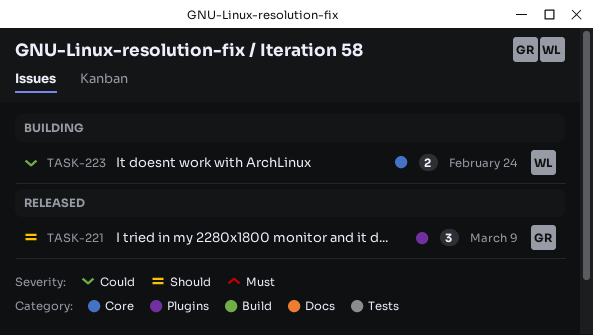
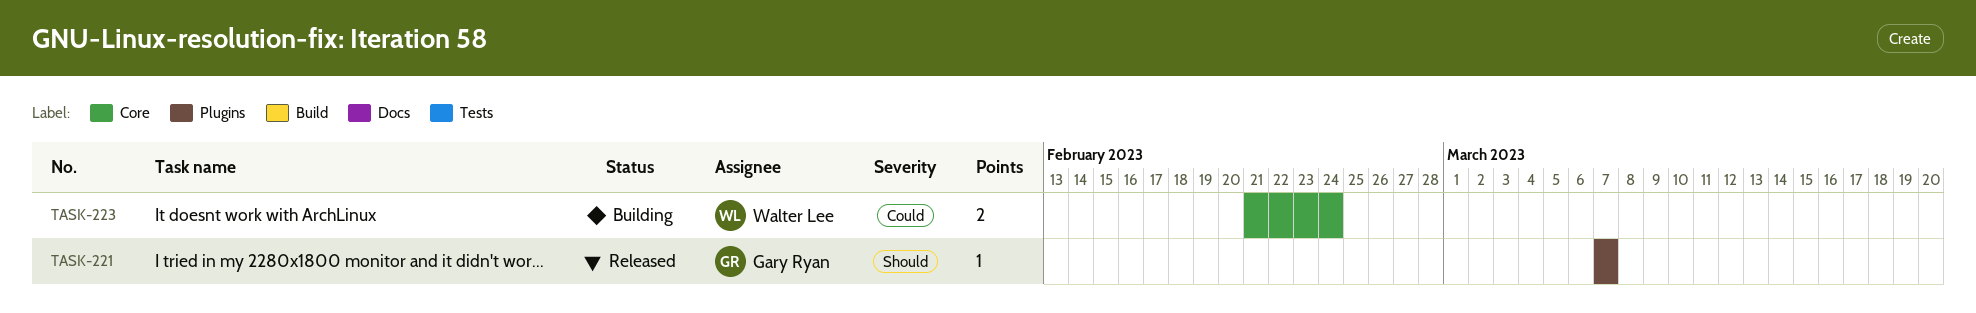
TASK-221, estimate: 3 -> 1
TASK-221, due: Mar 9 -> Mar 7

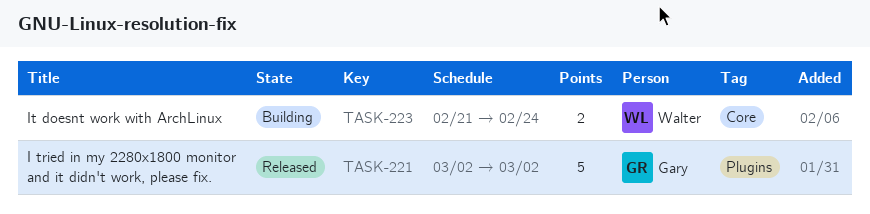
TASK-221, estimate: 1 -> 5
TASK-221, start: Mar 7 -> Mar 2
TASK-221, due: Mar 7 -> Mar 2

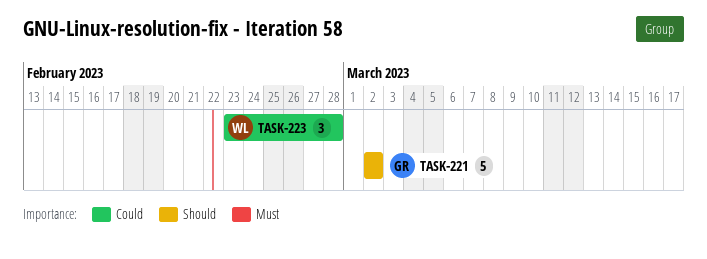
TASK-223, estimate: 2 -> 3
TASK-223, start: Feb 21 -> Feb 23
TASK-223, due: Feb 24 -> Feb 28

